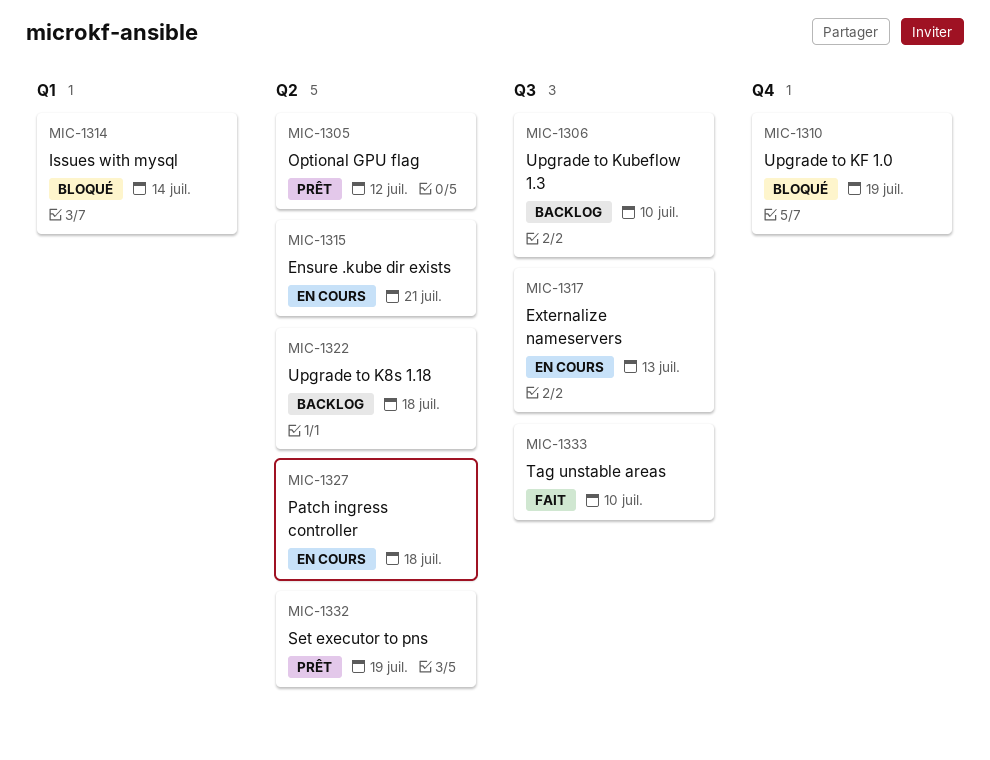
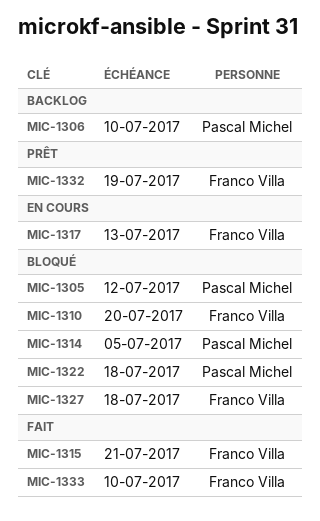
MIC-1305, status: Prêt -> Bloqué
MIC-1310, due: Jul 19 -> Jul 20
MIC-1314, due: Jul 14 -> Jul 5
MIC-1315, status: En cours -> Fait
MIC-1322, status: Backlog -> Bloqué
MIC-1327, status: En cours -> Bloqué

